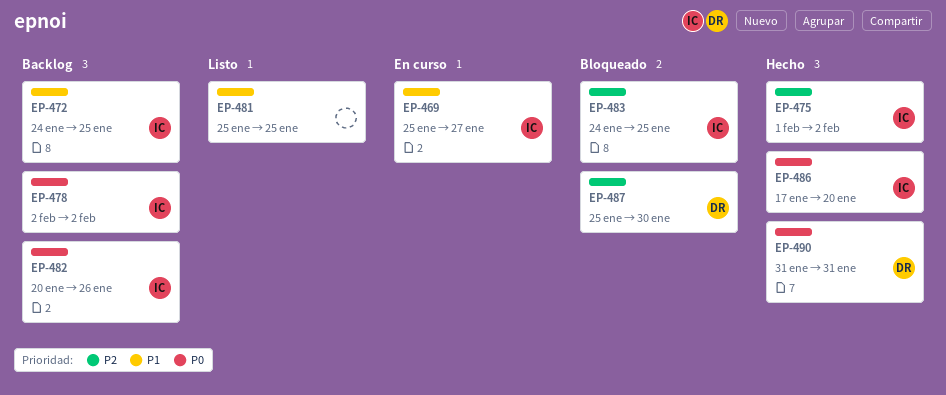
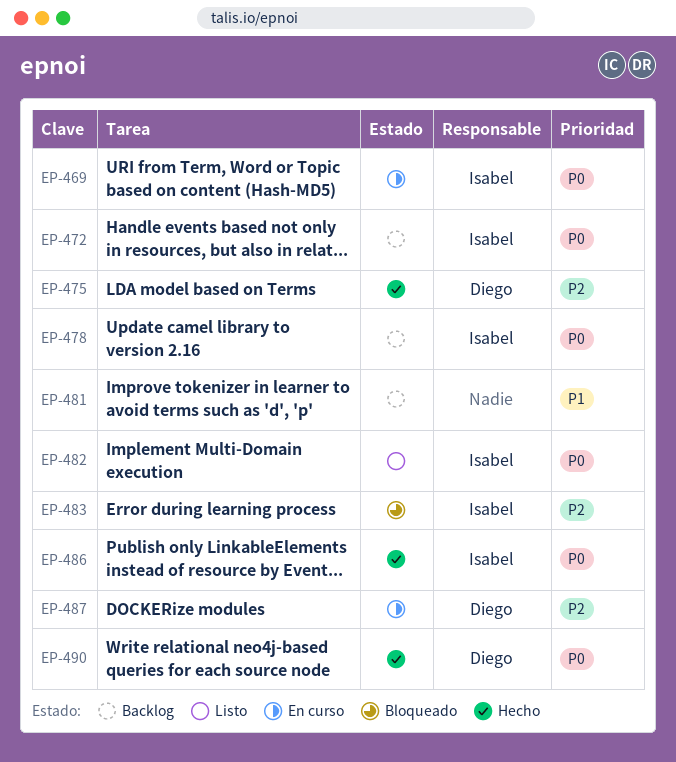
EP-469, priority: P1 -> P0
EP-472, priority: P1 -> P0
EP-475, owner: Isabel -> Diego
EP-481, status: Listo -> Backlog
EP-482, status: Backlog -> Listo
EP-487, status: Bloqueado -> En curso

